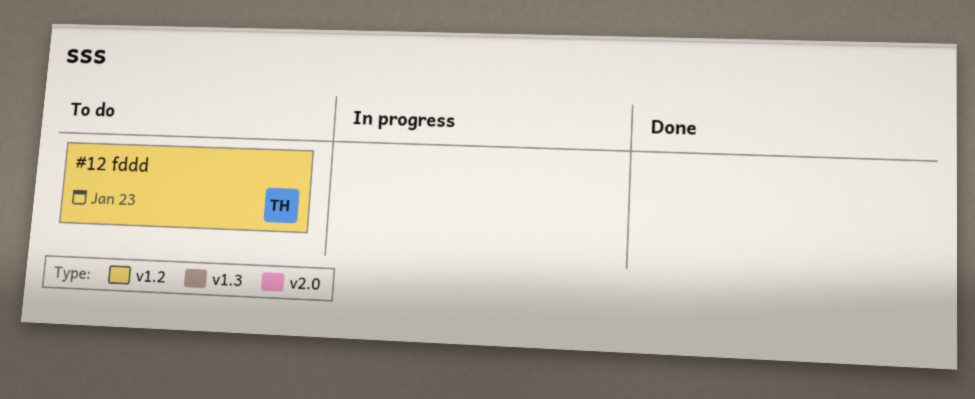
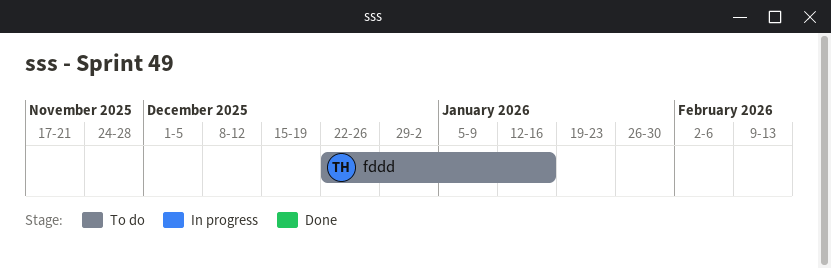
fddd, due: Jan 23 -> Jan 16

